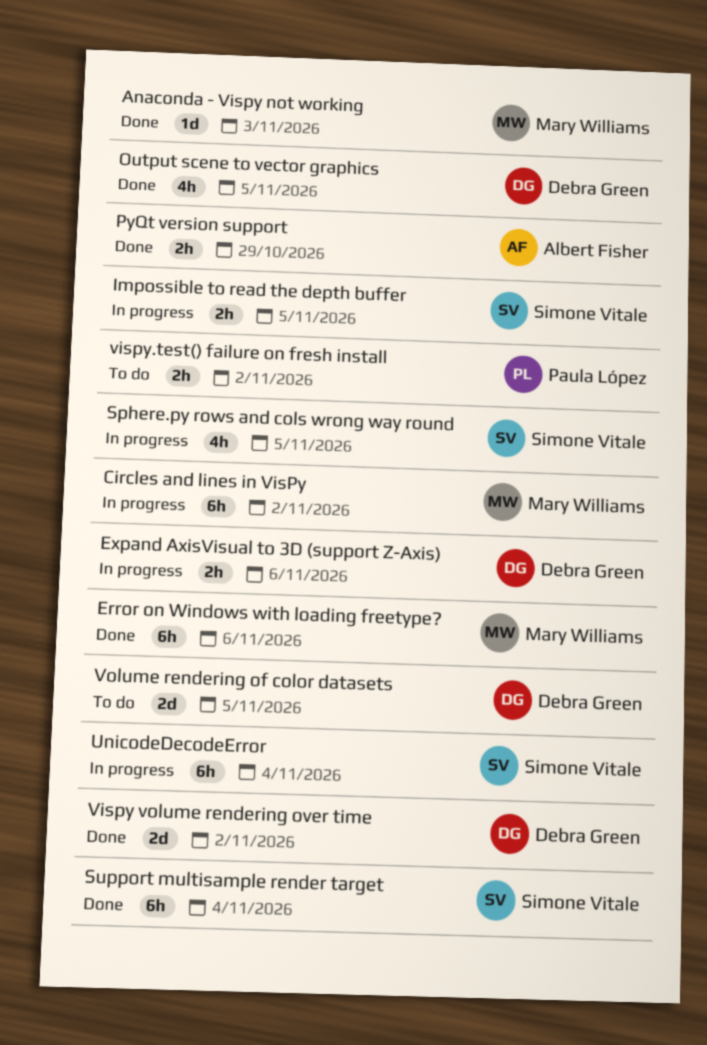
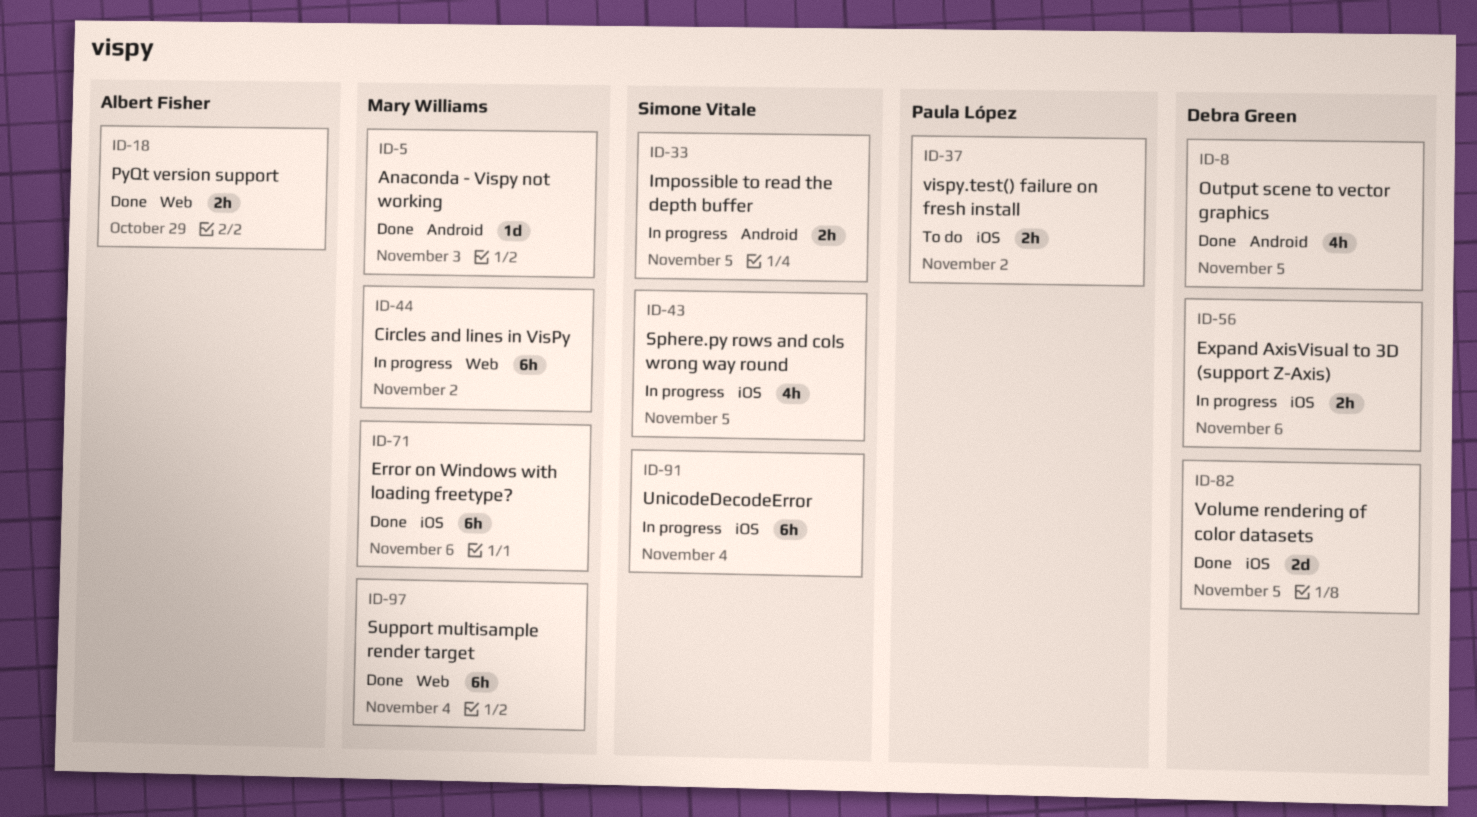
Support multisample render target, owner: Simone Vitale -> Mary Williams
Vispy volume rendering over time: present -> none
Volume rendering of color datasets, status: To do -> Done

